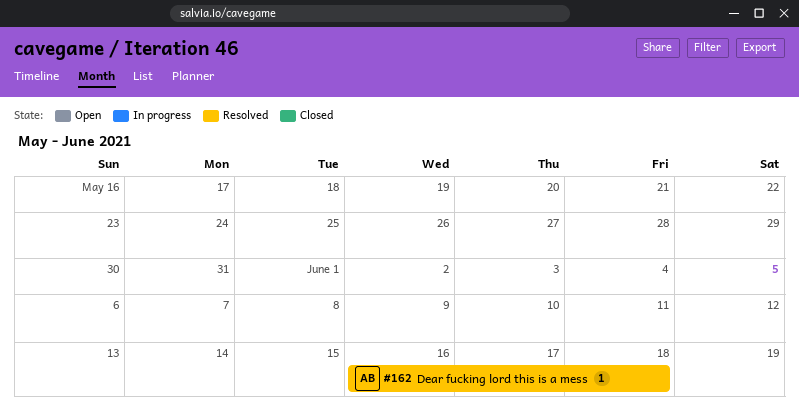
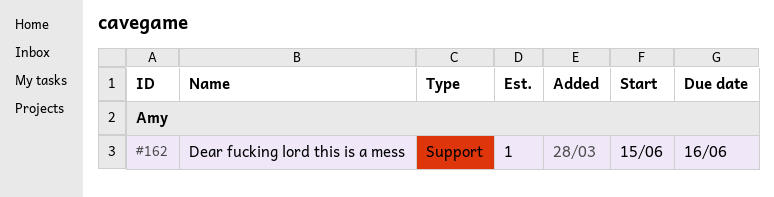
#162, start: Jun 16 -> Jun 15
#162, due: Jun 18 -> Jun 16

